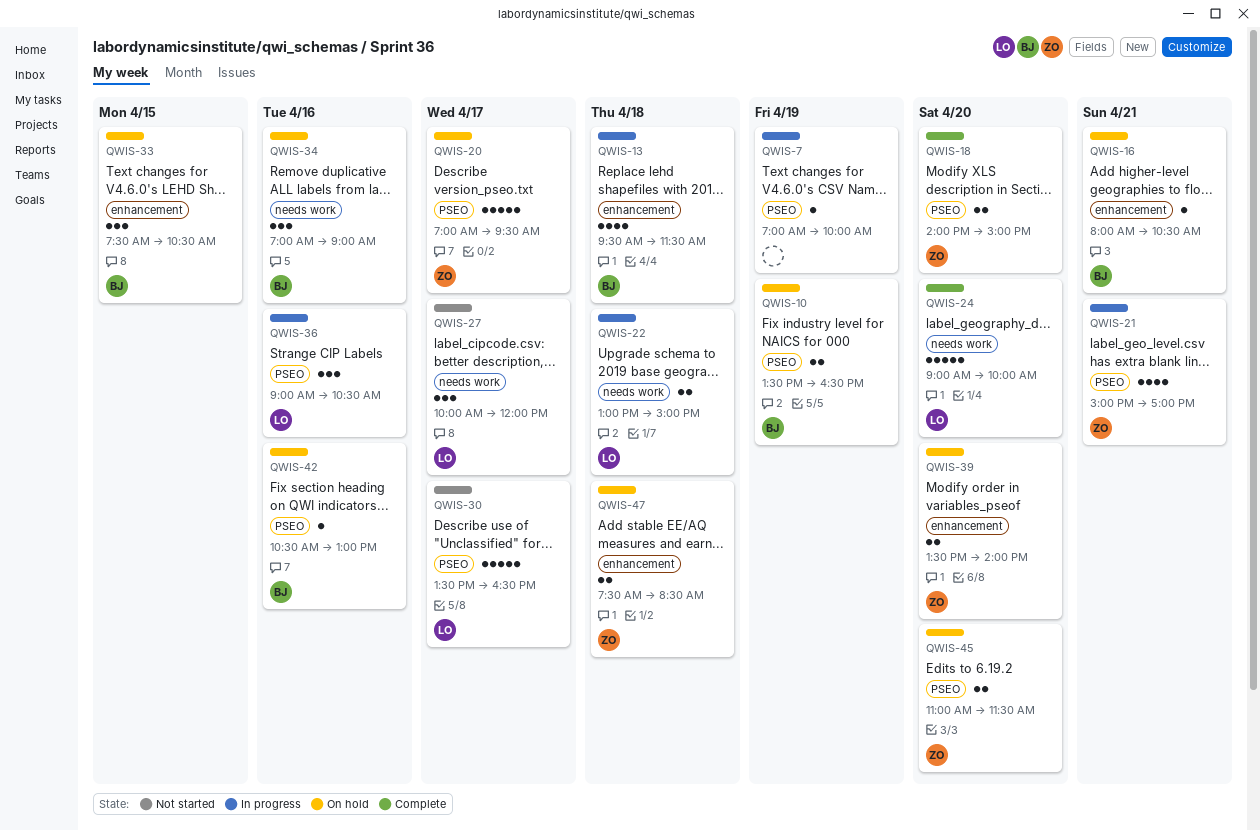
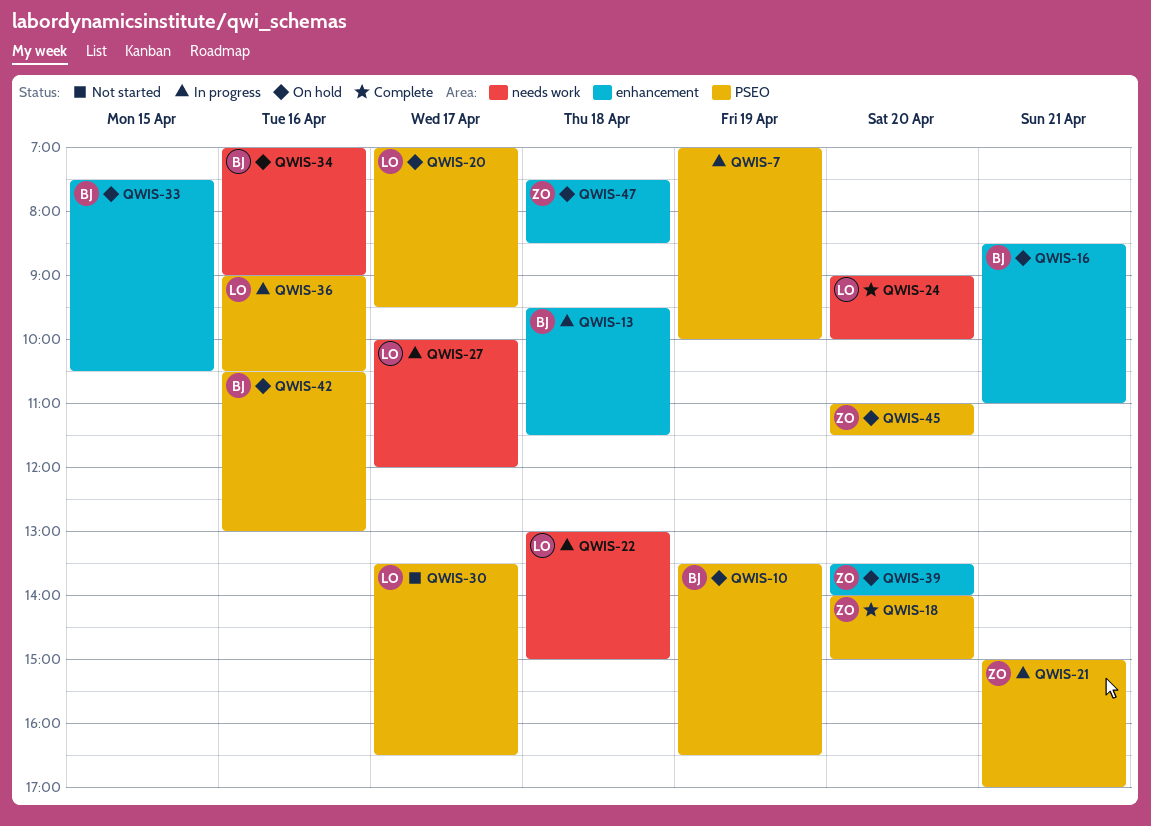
QWIS-16, begins: 08:00 -> 08:30
QWIS-16, ends: 10:30 -> 11:00
QWIS-20, owner: ZO -> LO
QWIS-27, status: Not started -> In progress

